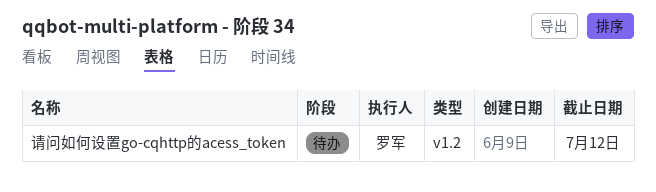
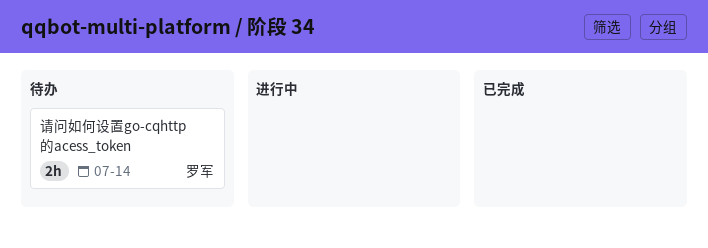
请问如何设置go-cqhttp的acess_token, due: Jul 12 -> Jul 14

